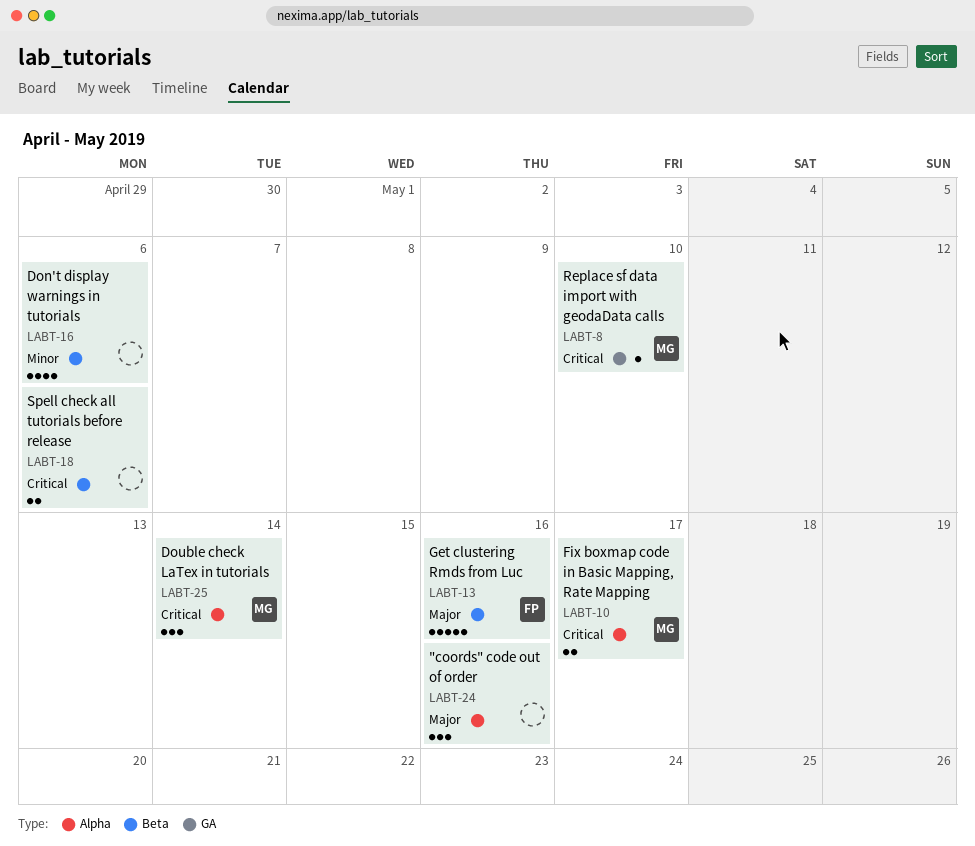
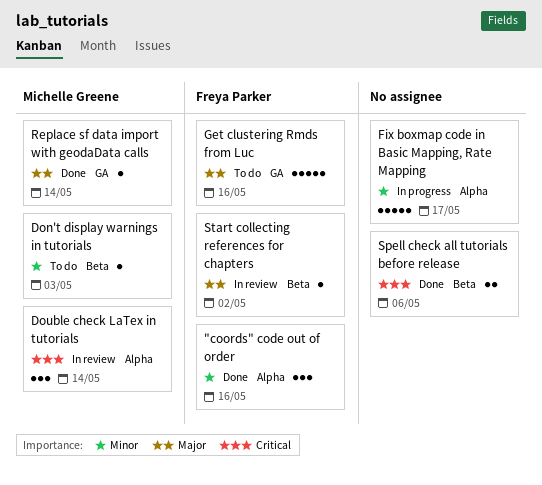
"coords" code out of order, owner: none -> Freya Parker
"coords" code out of order, priority: Major -> Minor
Don't display warnings in tutorials, owner: none -> Michelle Greene
Don't display warnings in tutorials, estimate: 4 -> 1
Don't display warnings in tutorials, due: May 6 -> May 3
Fix boxmap code in Basic Mapping, Rate Mapping, owner: Michelle Greene -> none
Fix boxmap code in Basic Mapping, Rate Mapping, priority: Critical -> Minor
Fix boxmap code in Basic Mapping, Rate Mapping, estimate: 2 -> 5
Get clustering Rmds from Luc, label: Beta -> GA
Replace sf data import with geodaData calls, priority: Critical -> Major
Replace sf data import with geodaData calls, due: May 10 -> May 14
Start collecting references for chapters: none -> present

